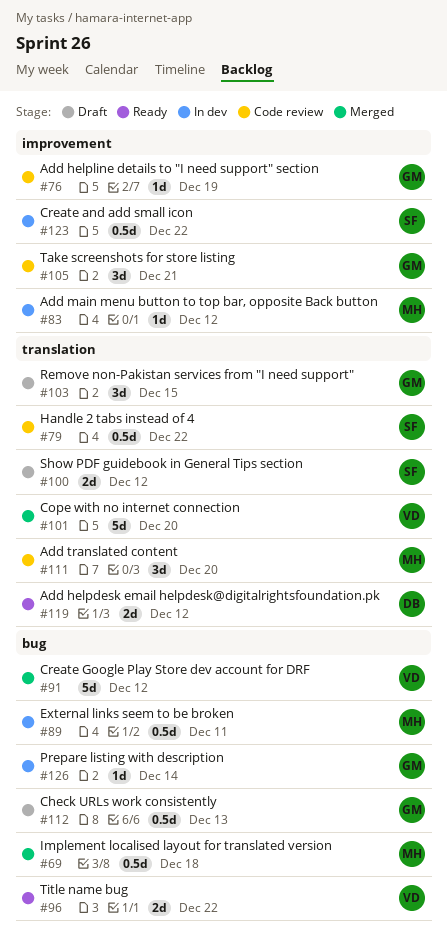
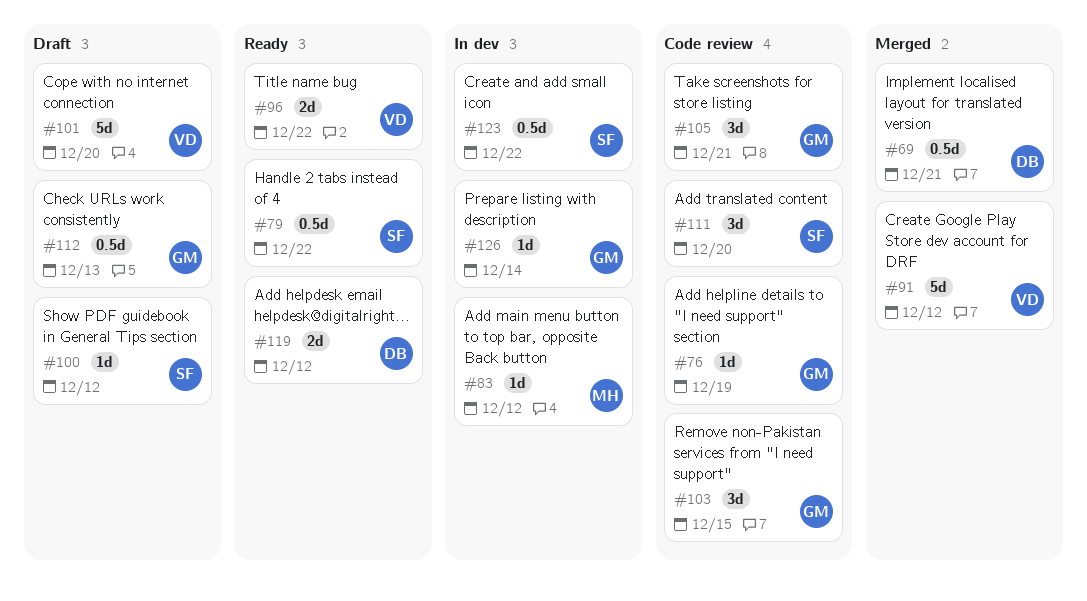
#69, owner: MH -> DB
#69, due: Dec 18 -> Dec 21
#79, status: Code review -> Ready
#89: present -> none
#100, estimate: 2d -> 1d
#101, status: Merged -> Draft
#103, status: Draft -> Code review
#111, owner: MH -> SF

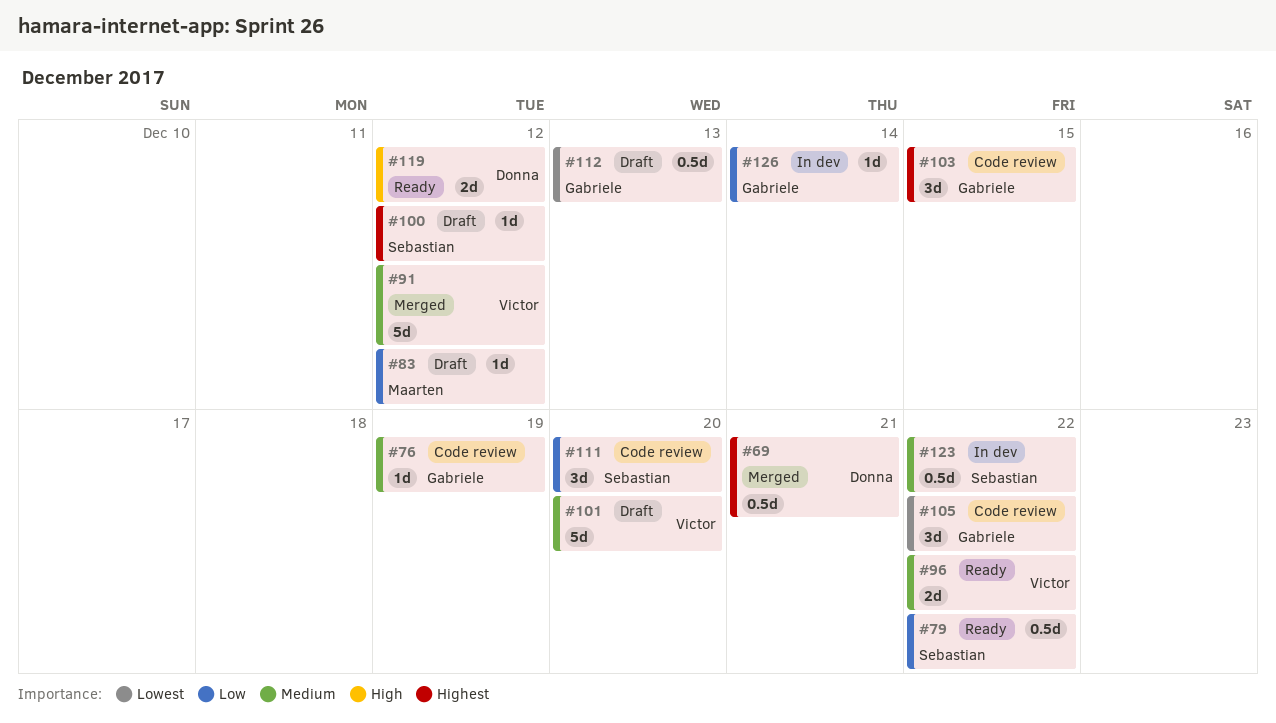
#83, status: In dev -> Draft
#105, due: Dec 21 -> Dec 22

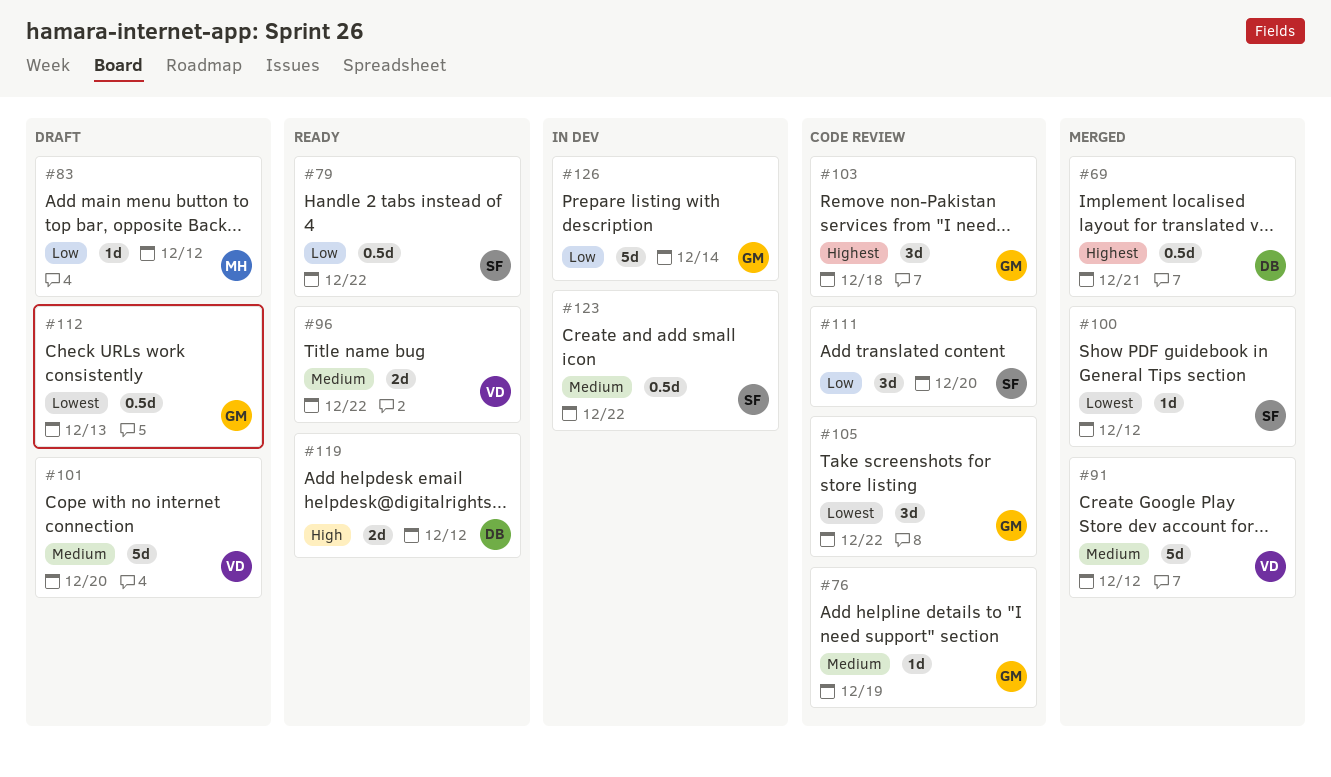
#100, status: Draft -> Merged
#100, priority: Highest -> Lowest
#103, due: Dec 15 -> Dec 18
#126, estimate: 1d -> 5d

